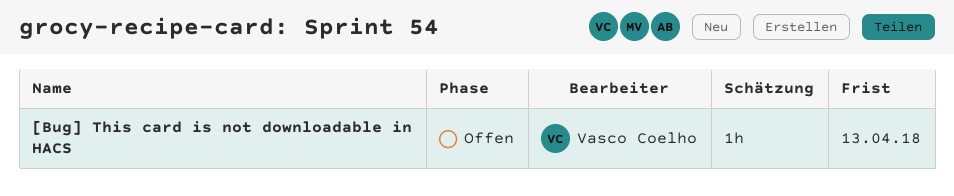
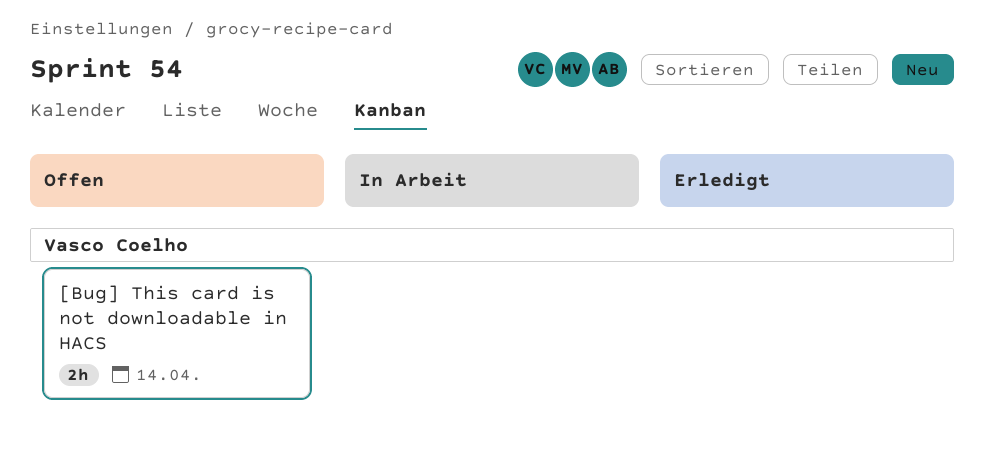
[Bug] This card is not downloadable in HACS, estimate: 1h -> 2h
[Bug] This card is not downloadable in HACS, due: Apr 13 -> Apr 14

